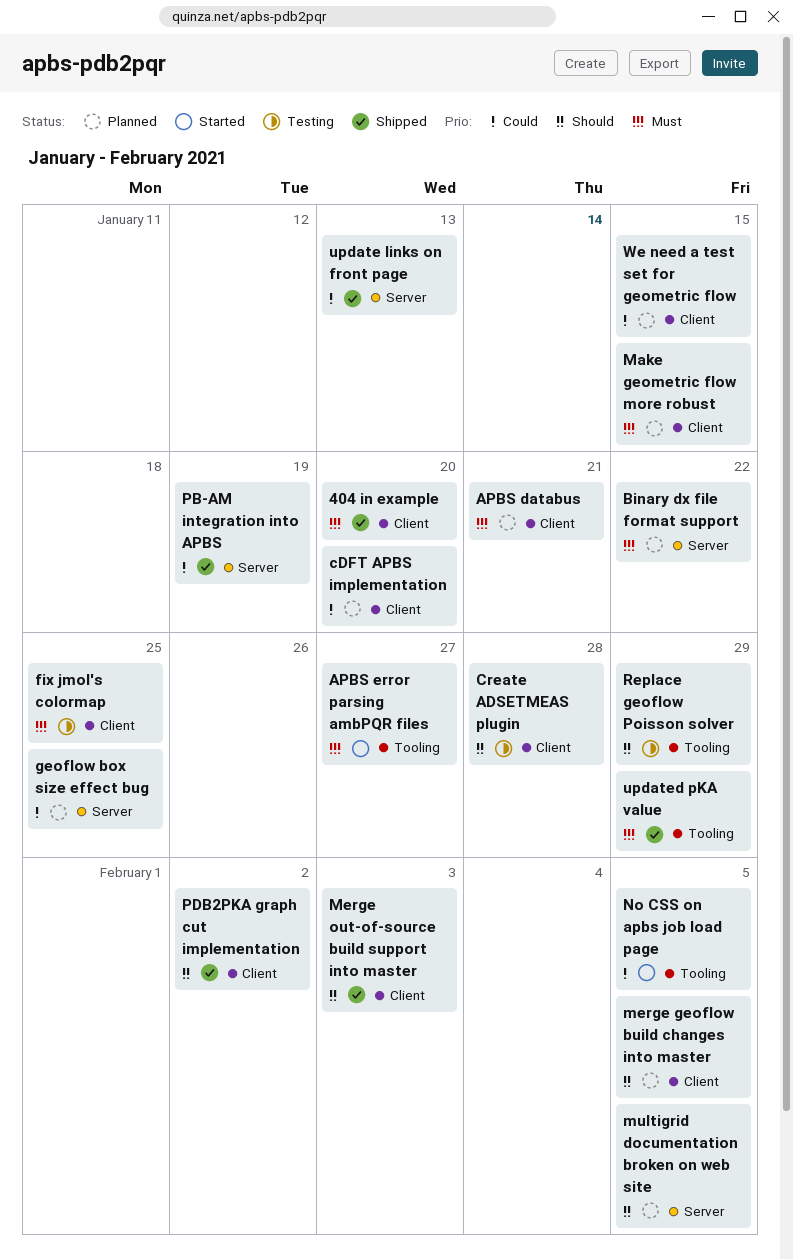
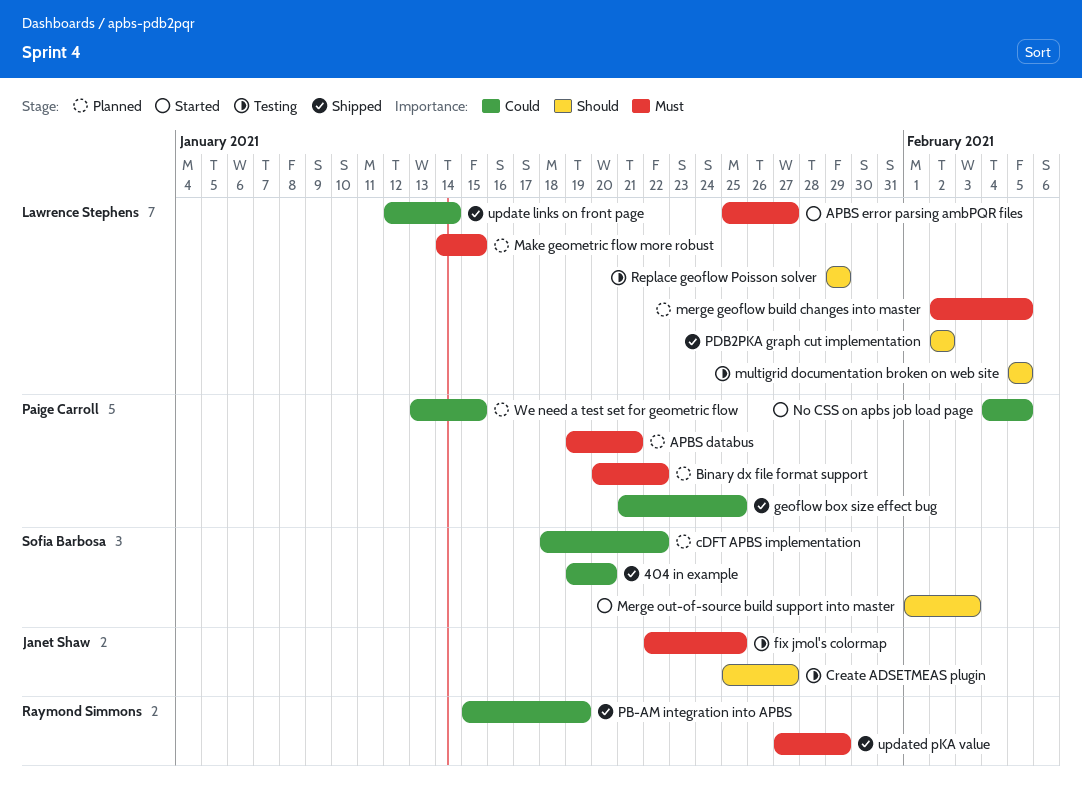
404 in example, priority: Must -> Could
cDFT APBS implementation, due: Jan 20 -> Jan 22
Create ADSETMEAS plugin, due: Jan 28 -> Jan 27
geoflow box size effect bug, status: Planned -> Shipped
merge geoflow build changes into master, priority: Should -> Must
Merge out-of-source build support into master, status: Shipped -> Started
multigrid documentation broken on web site, status: Planned -> Testing
update links on front page, due: Jan 13 -> Jan 14

